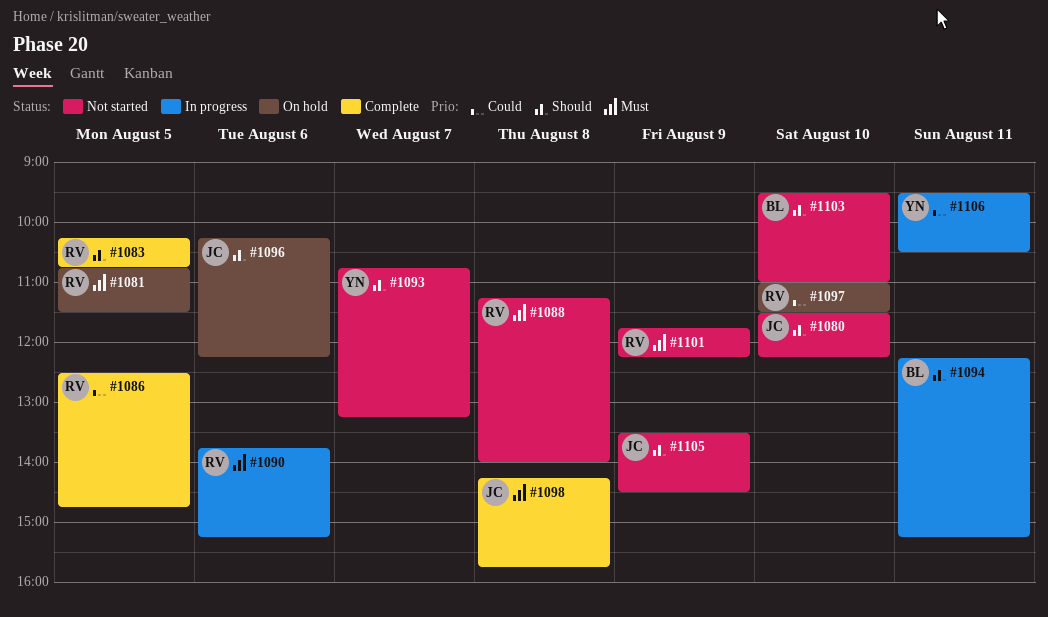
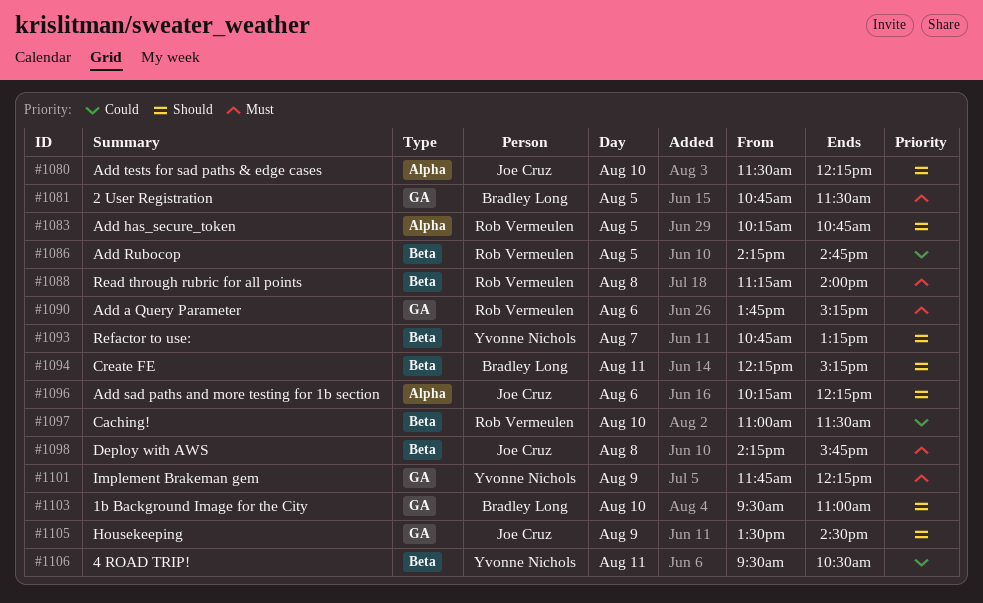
#1081, owner: Rob Vermeulen -> Bradley Long
#1086, begins: 12:30 -> 14:15
#1101, owner: Rob Vermeulen -> Yvonne Nichols

